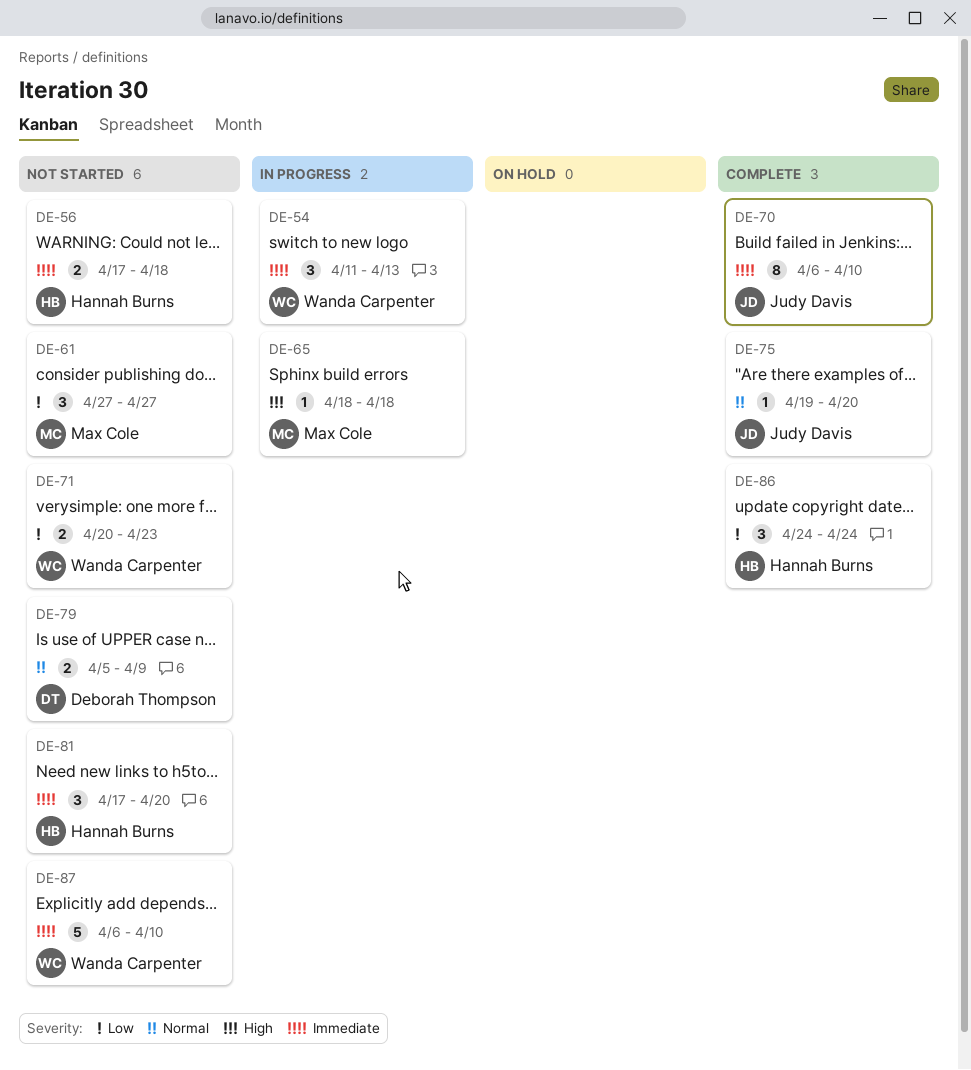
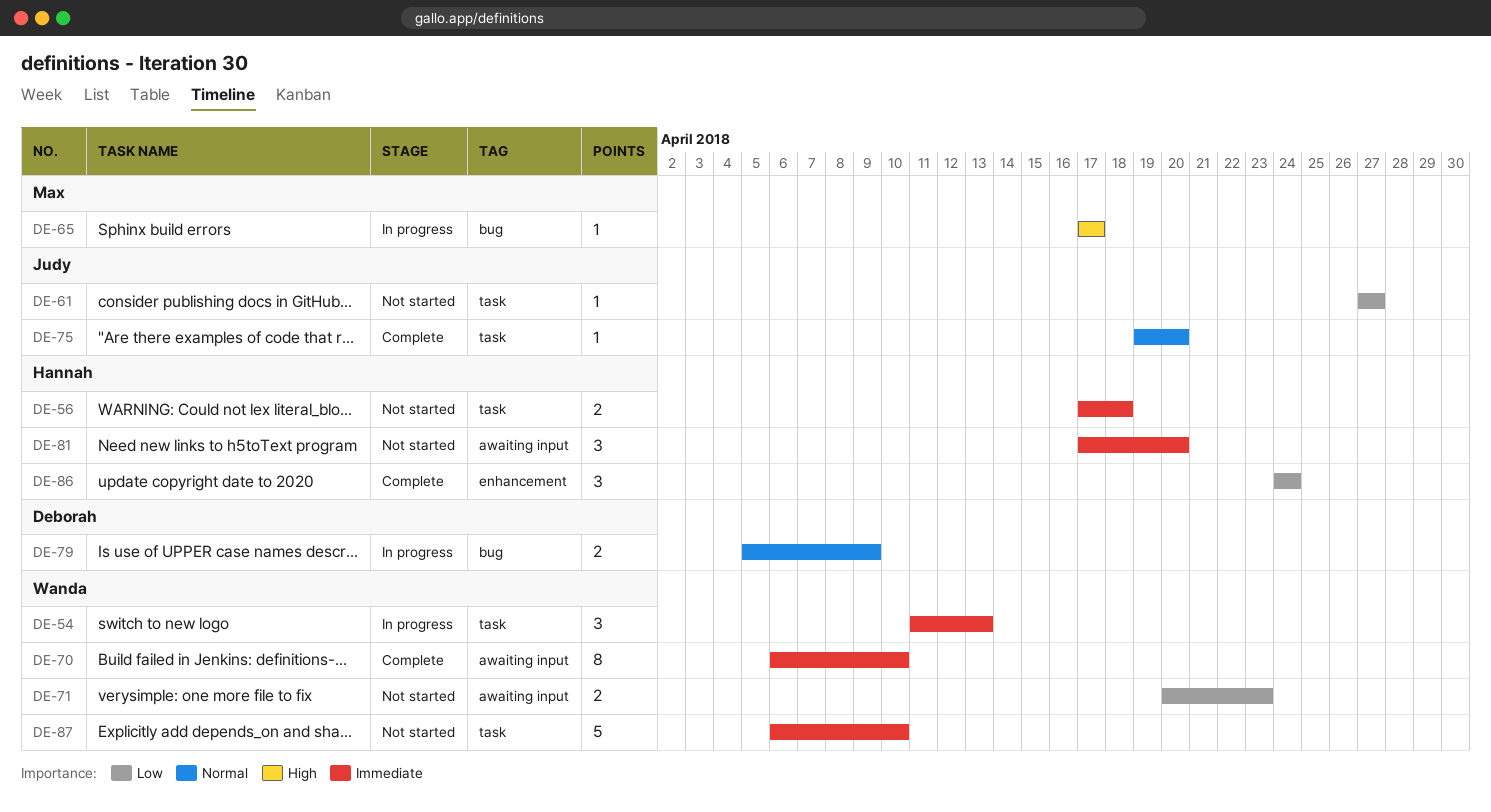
DE-61, owner: Max Cole -> Judy Davis
DE-61, estimate: 3 -> 1
DE-65, start: Apr 18 -> Apr 17
DE-65, due: Apr 18 -> Apr 17
DE-70, owner: Judy Davis -> Wanda Carpenter
DE-79, status: Not started -> In progress

